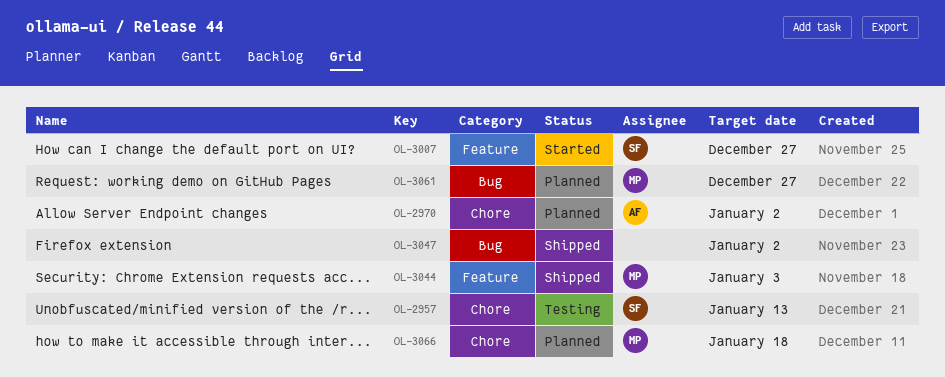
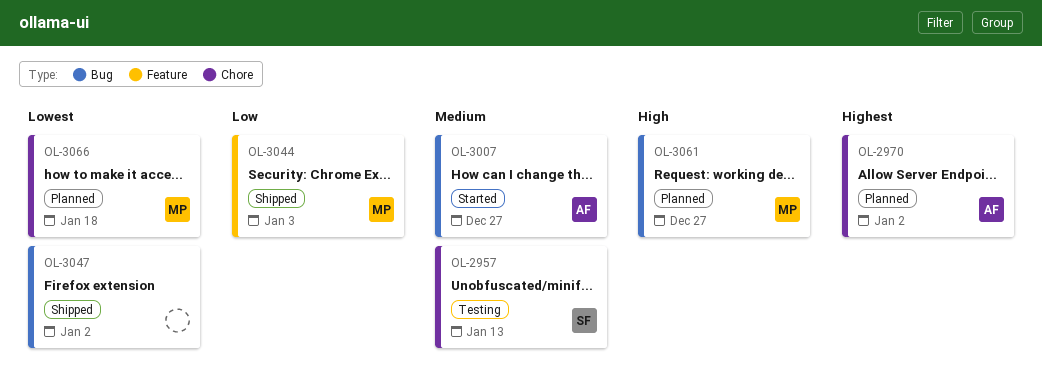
OL-3007, owner: SF -> AF
OL-3007, label: Feature -> Bug

